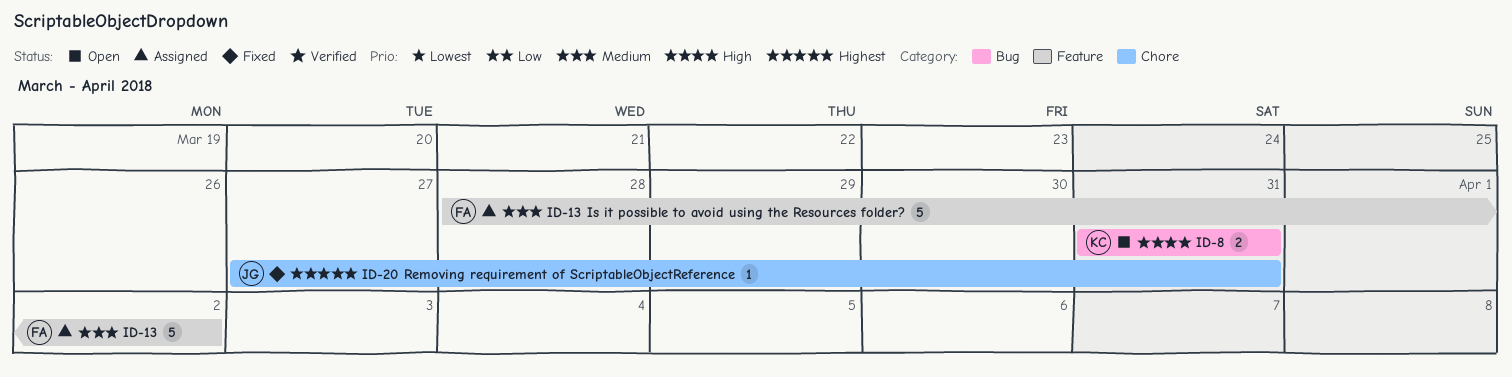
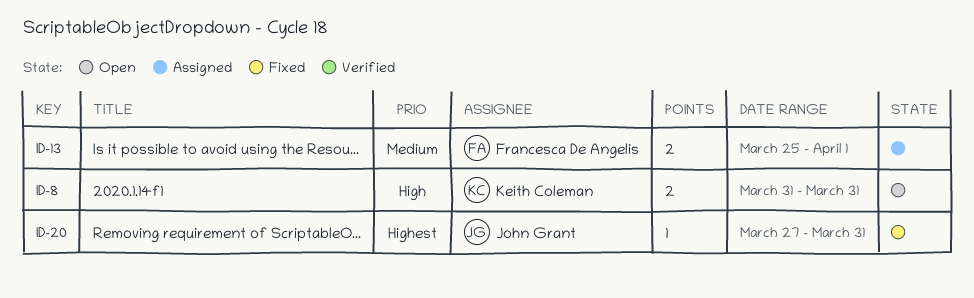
ID-13, estimate: 5 -> 2
ID-13, start: Mar 28 -> Mar 25
ID-13, due: Apr 2 -> Apr 1

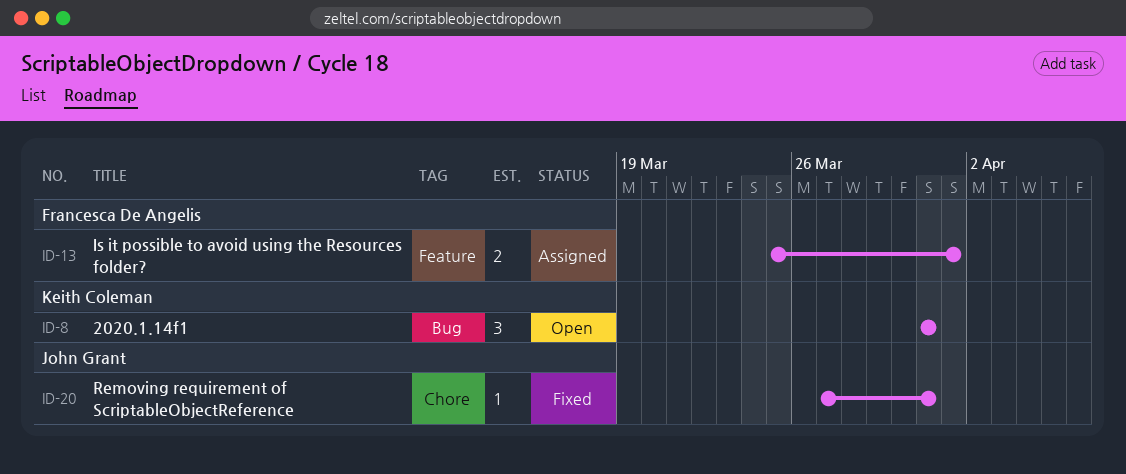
ID-8, estimate: 2 -> 3

